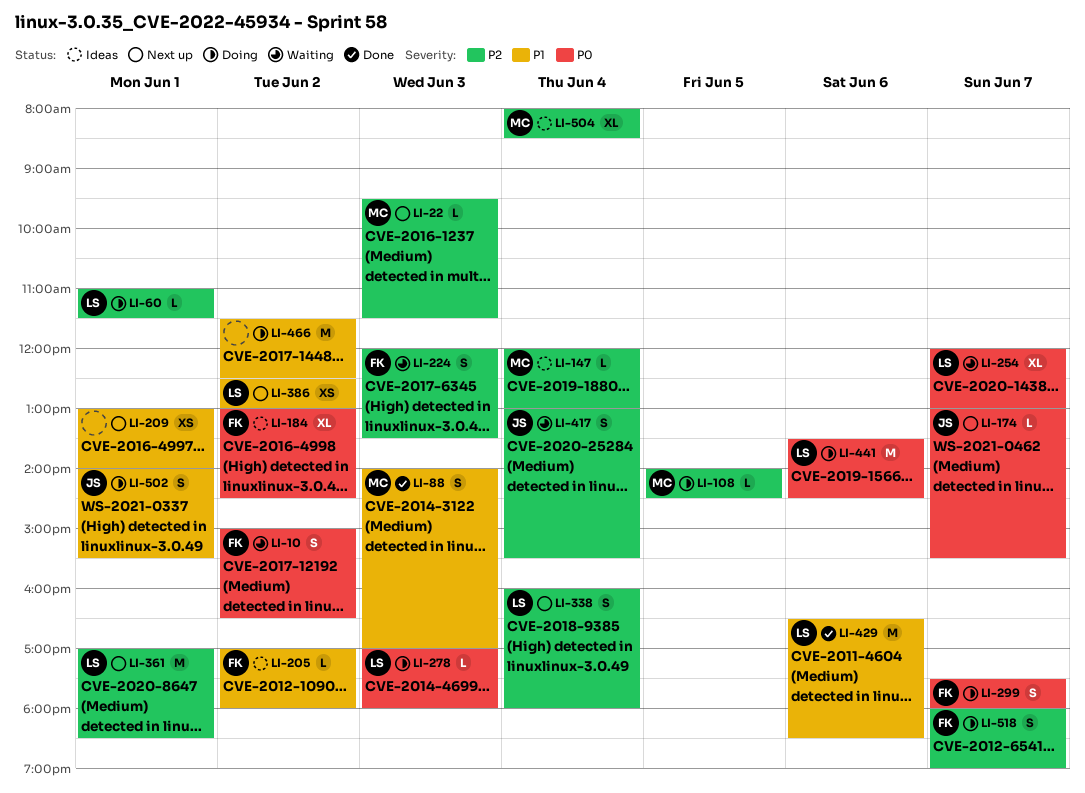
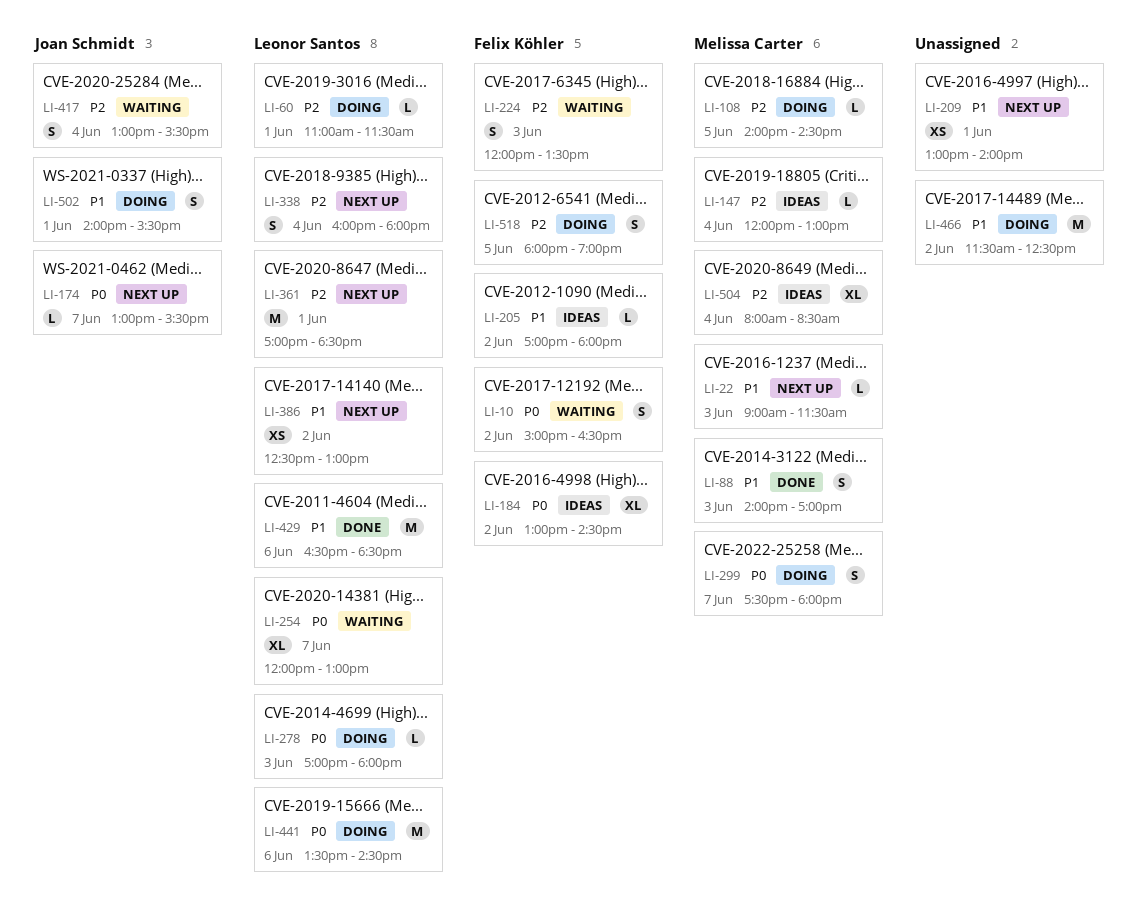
LI-22, priority: P2 -> P1
LI-22, begins: 09:30 -> 09:00
LI-299, owner: Felix Köhler -> Melissa Carter
LI-518, day: Jun 7 -> Jun 5

